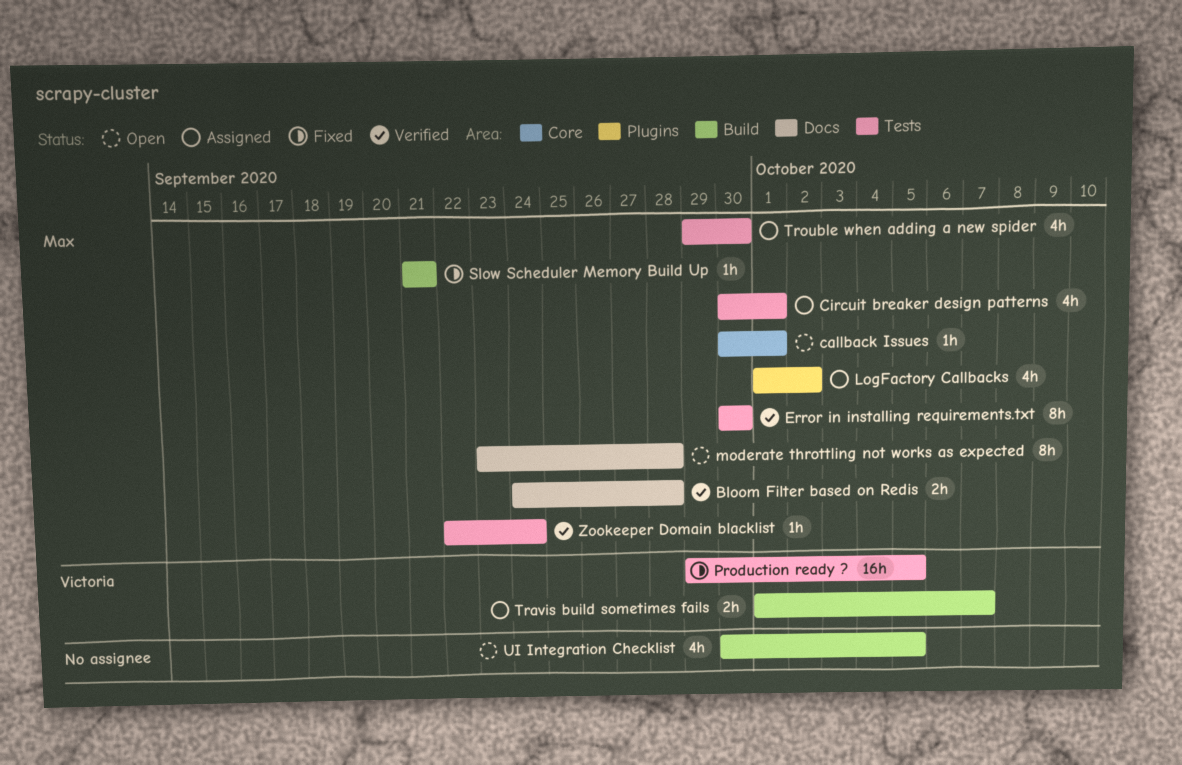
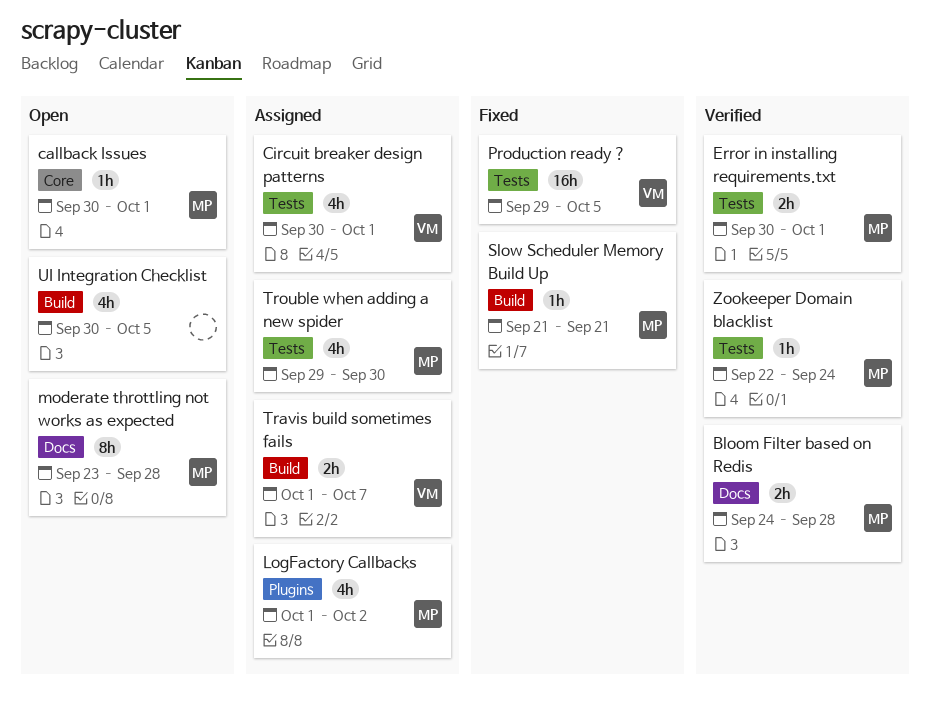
Circuit breaker design patterns, owner: Max -> Victoria
Error in installing requirements.txt, estimate: 8h -> 2h
Error in installing requirements.txt, due: Sep 30 -> Oct 1

